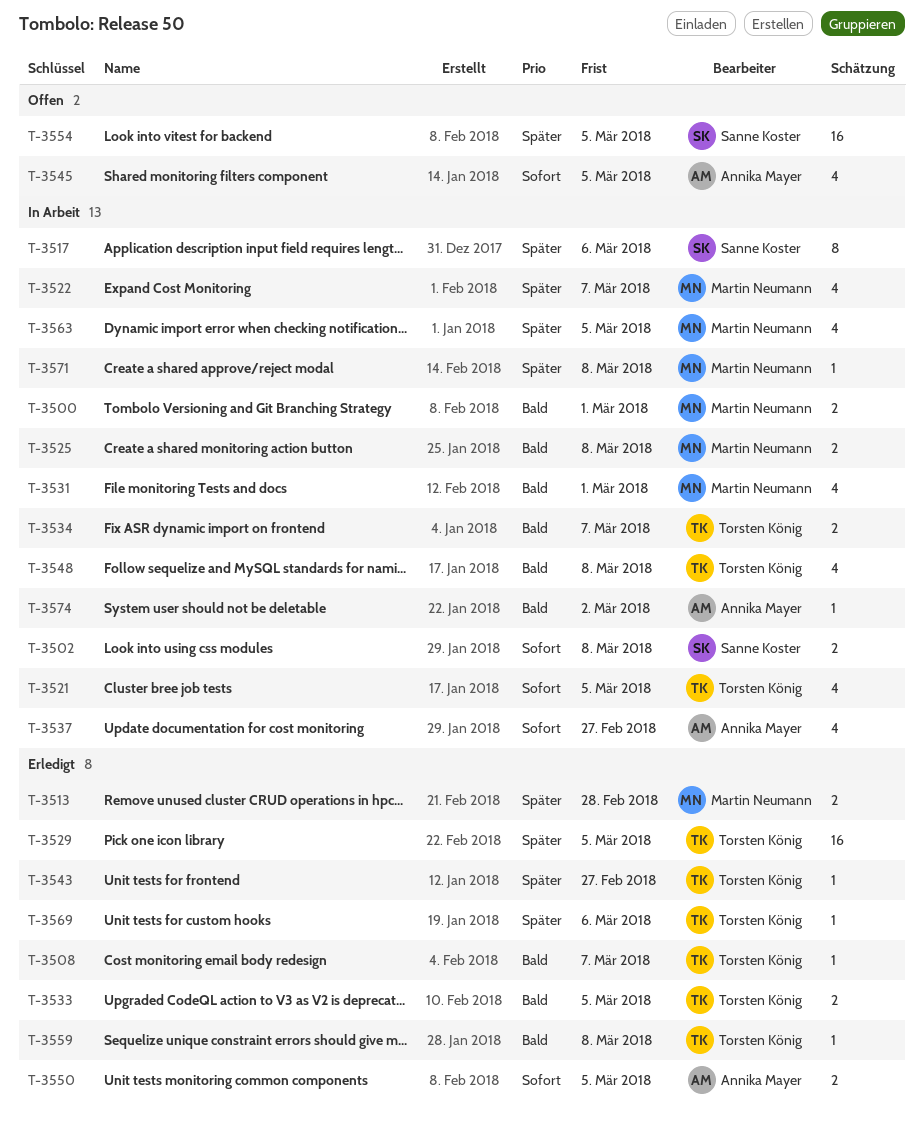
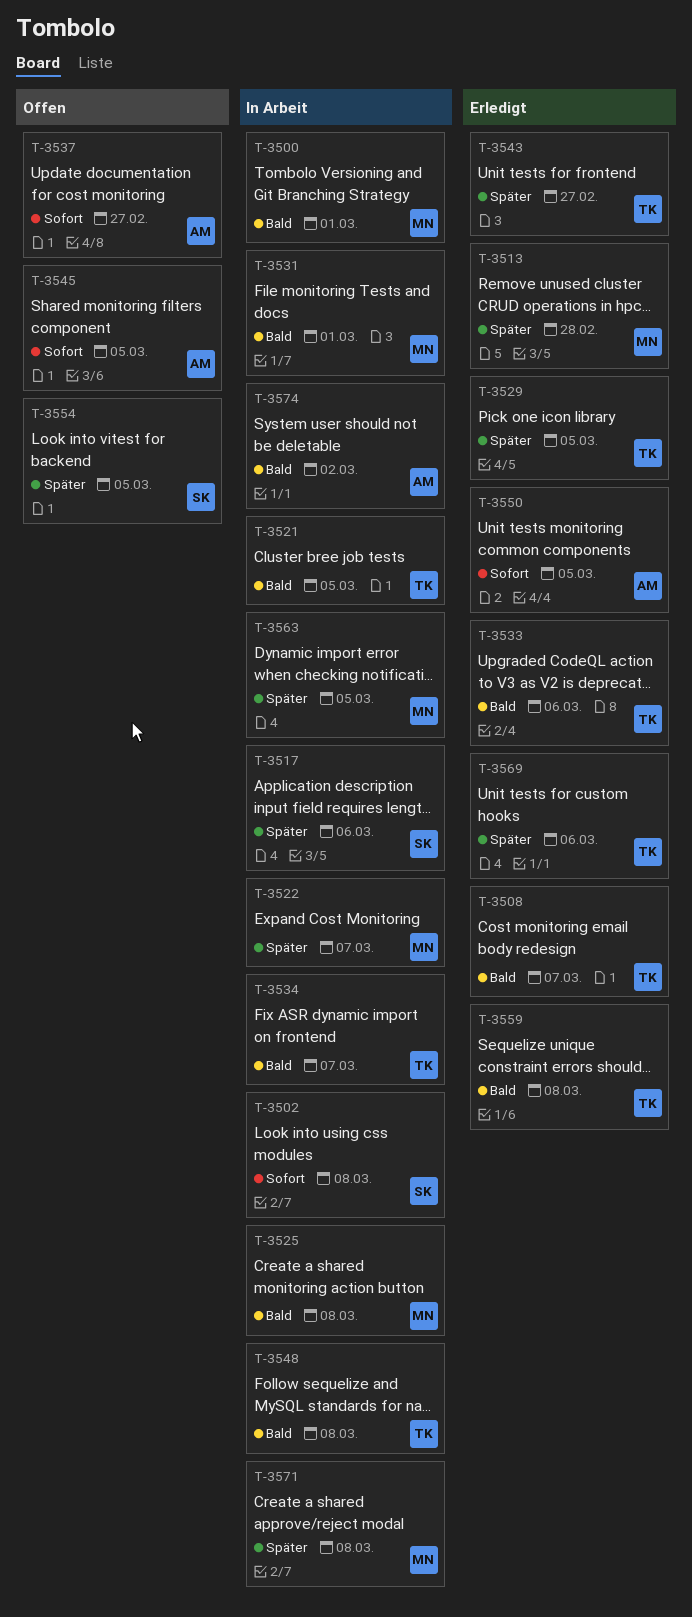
T-3521, priority: Sofort -> Bald
T-3533, due: Mar 5 -> Mar 6
T-3537, status: In Arbeit -> Offen

